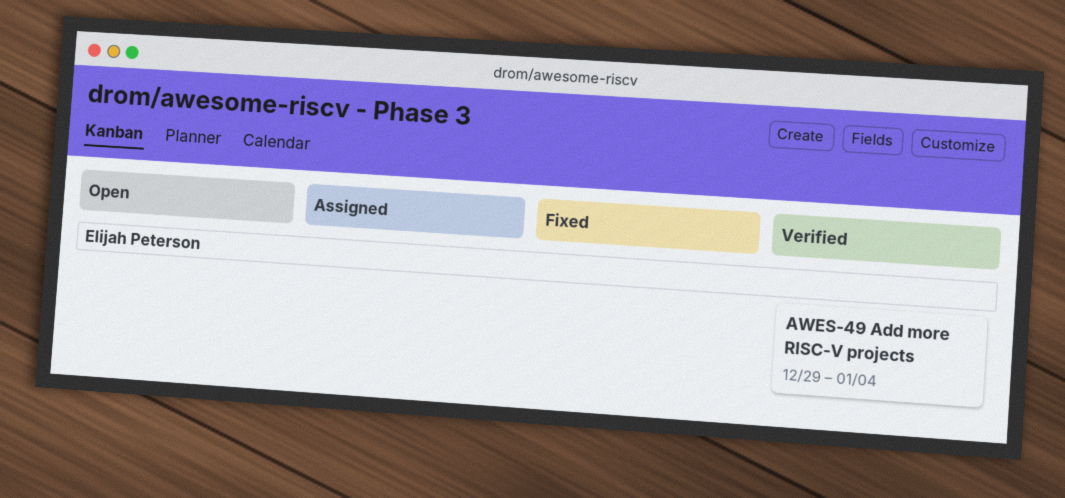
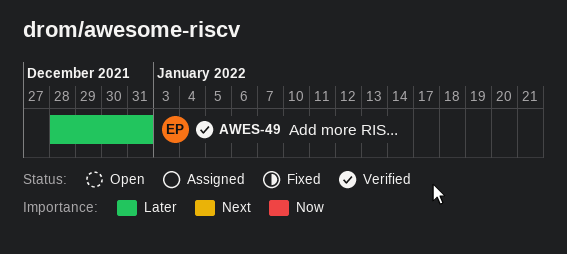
AWES-49, start: Dec 29 -> Dec 28
AWES-49, due: Jan 4 -> Dec 31

